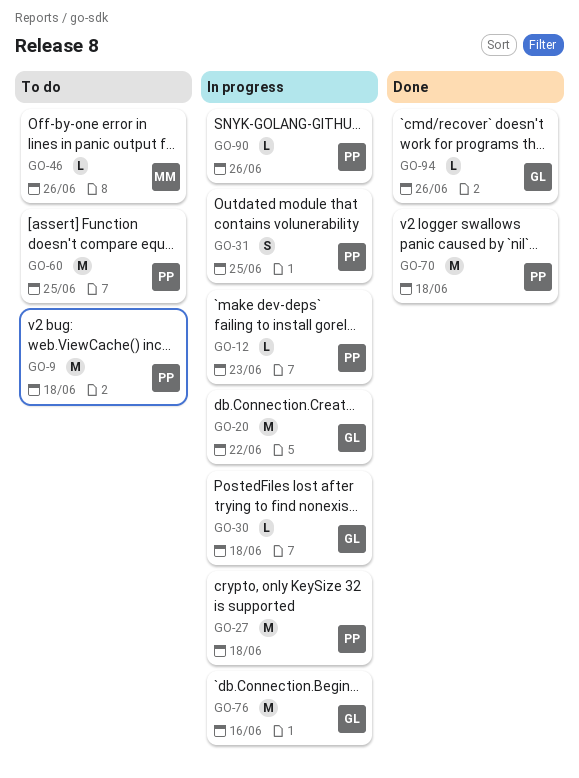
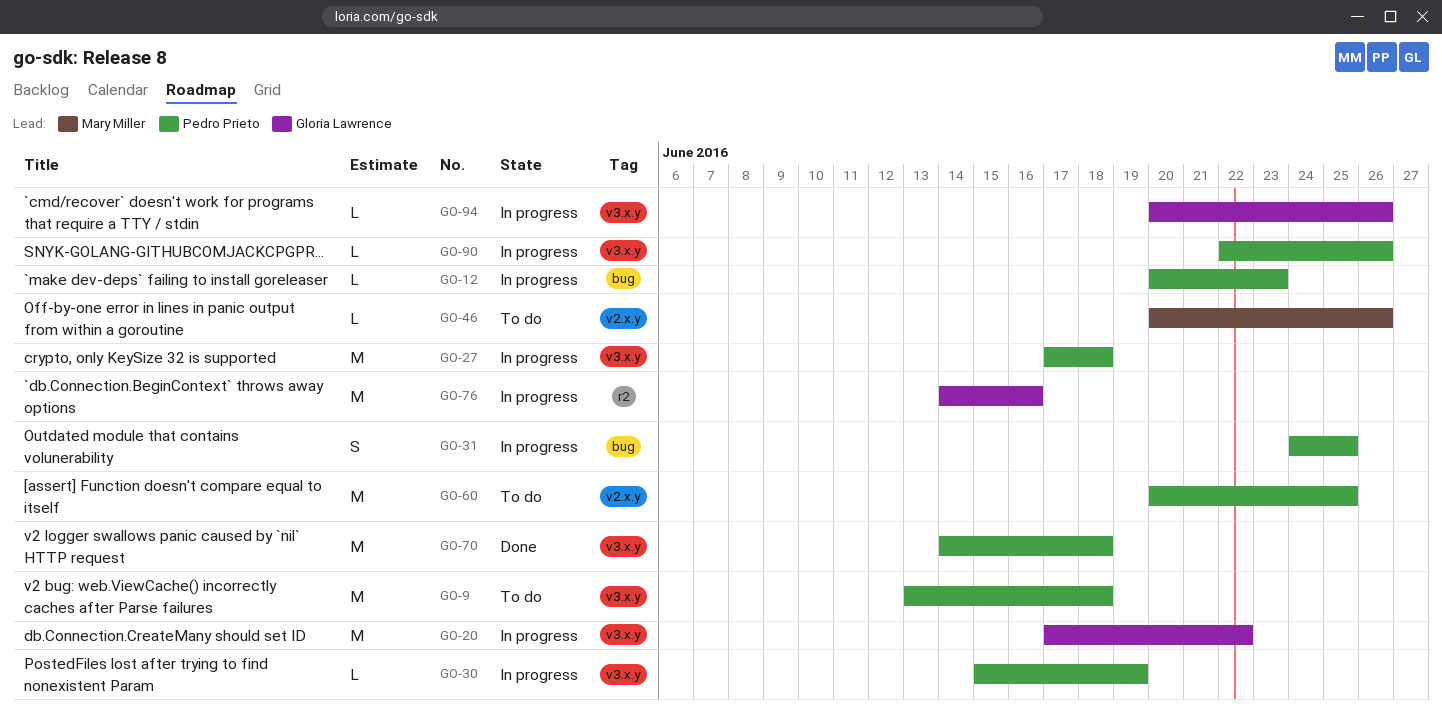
GO-30, owner: Gloria Lawrence -> Pedro Prieto
GO-30, due: Jun 18 -> Jun 19
GO-94, status: Done -> In progress

